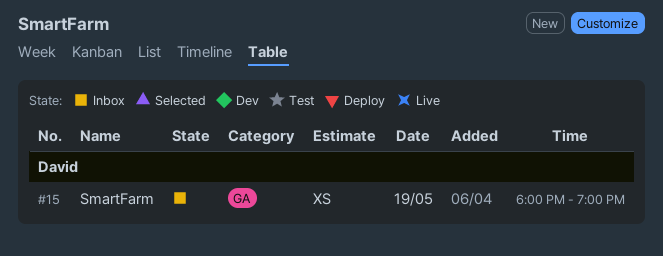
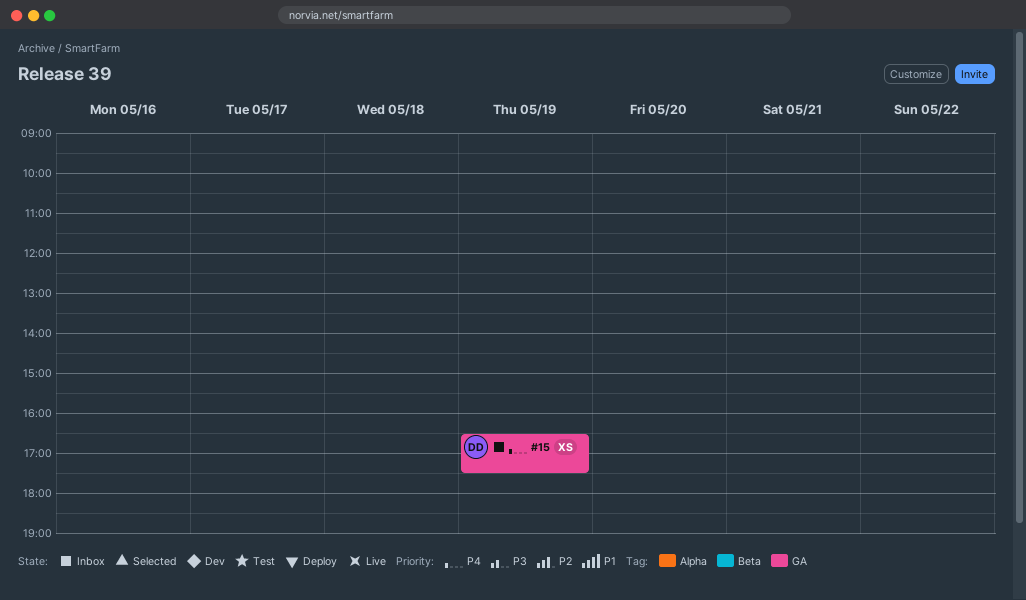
#15, begins: 18:00 -> 16:30
#15, ends: 19:00 -> 17:30

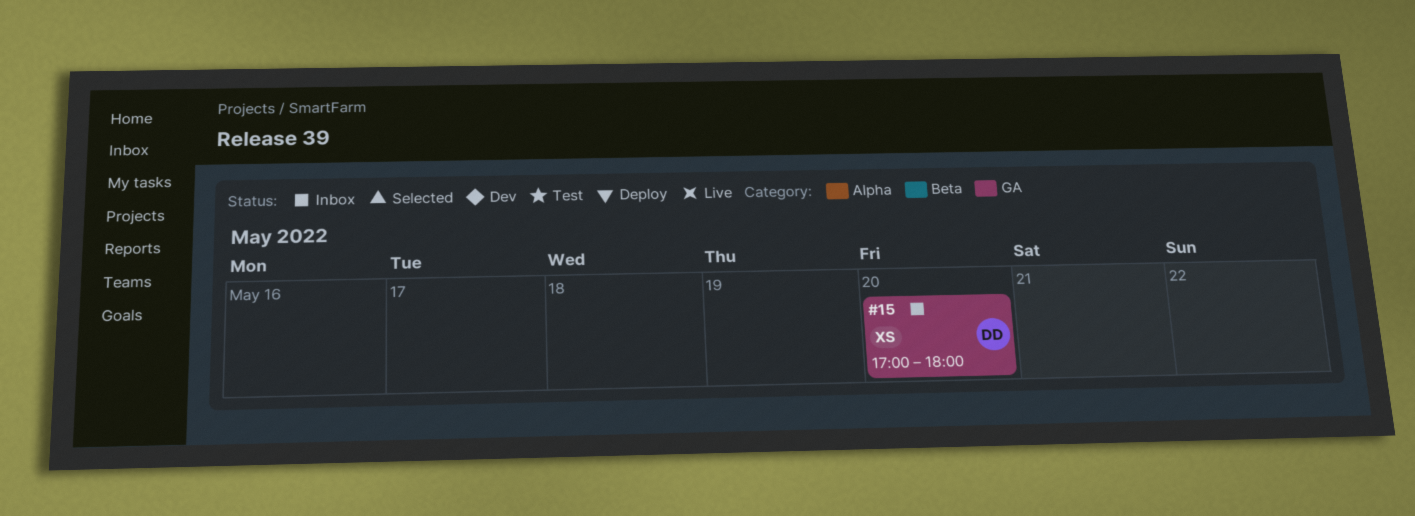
#15, day: May 19 -> May 20
#15, begins: 16:30 -> 17:00
#15, ends: 17:30 -> 18:00

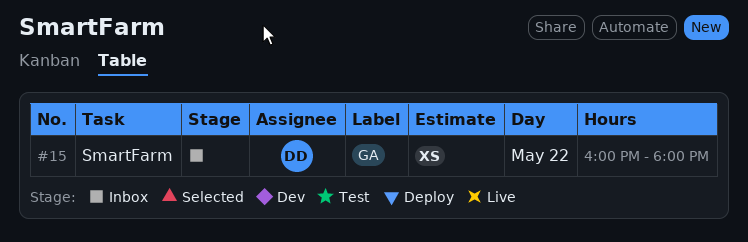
#15, day: May 20 -> May 22
#15, begins: 17:00 -> 16:00

